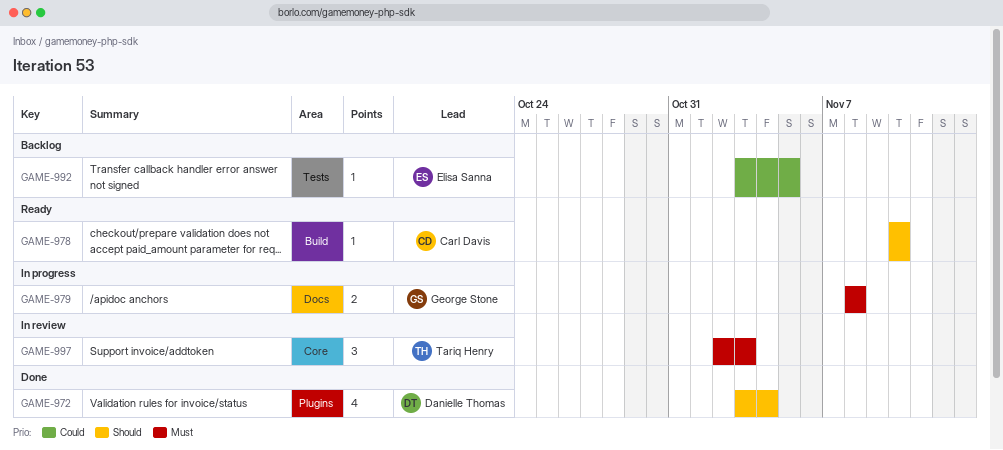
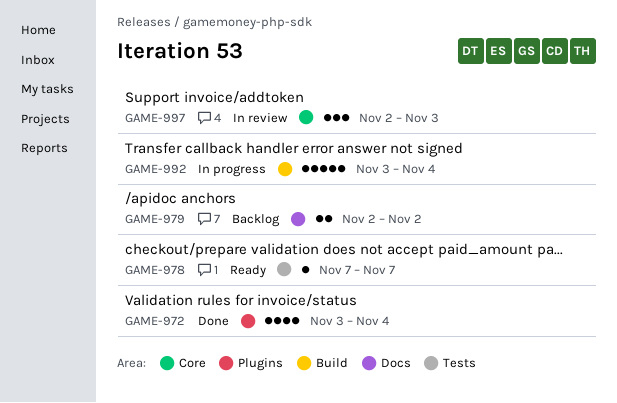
GAME-978, label: Build -> Tests
GAME-978, start: Nov 10 -> Nov 7
GAME-978, due: Nov 10 -> Nov 7
GAME-979, status: In progress -> Backlog
GAME-979, start: Nov 8 -> Nov 2
GAME-979, due: Nov 8 -> Nov 2
GAME-992, status: Backlog -> In progress
GAME-992, label: Tests -> Build
GAME-992, estimate: 1 -> 5
GAME-992, due: Nov 5 -> Nov 4

